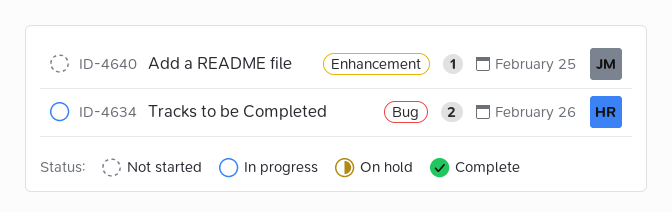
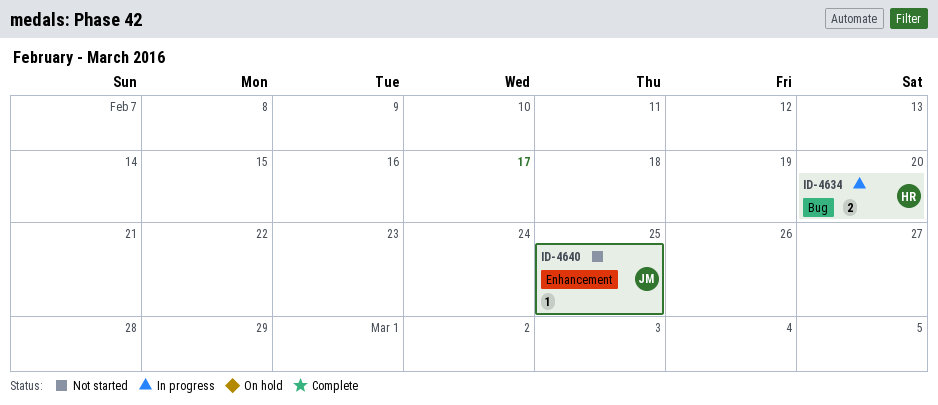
ID-4634, due: Feb 26 -> Feb 20

